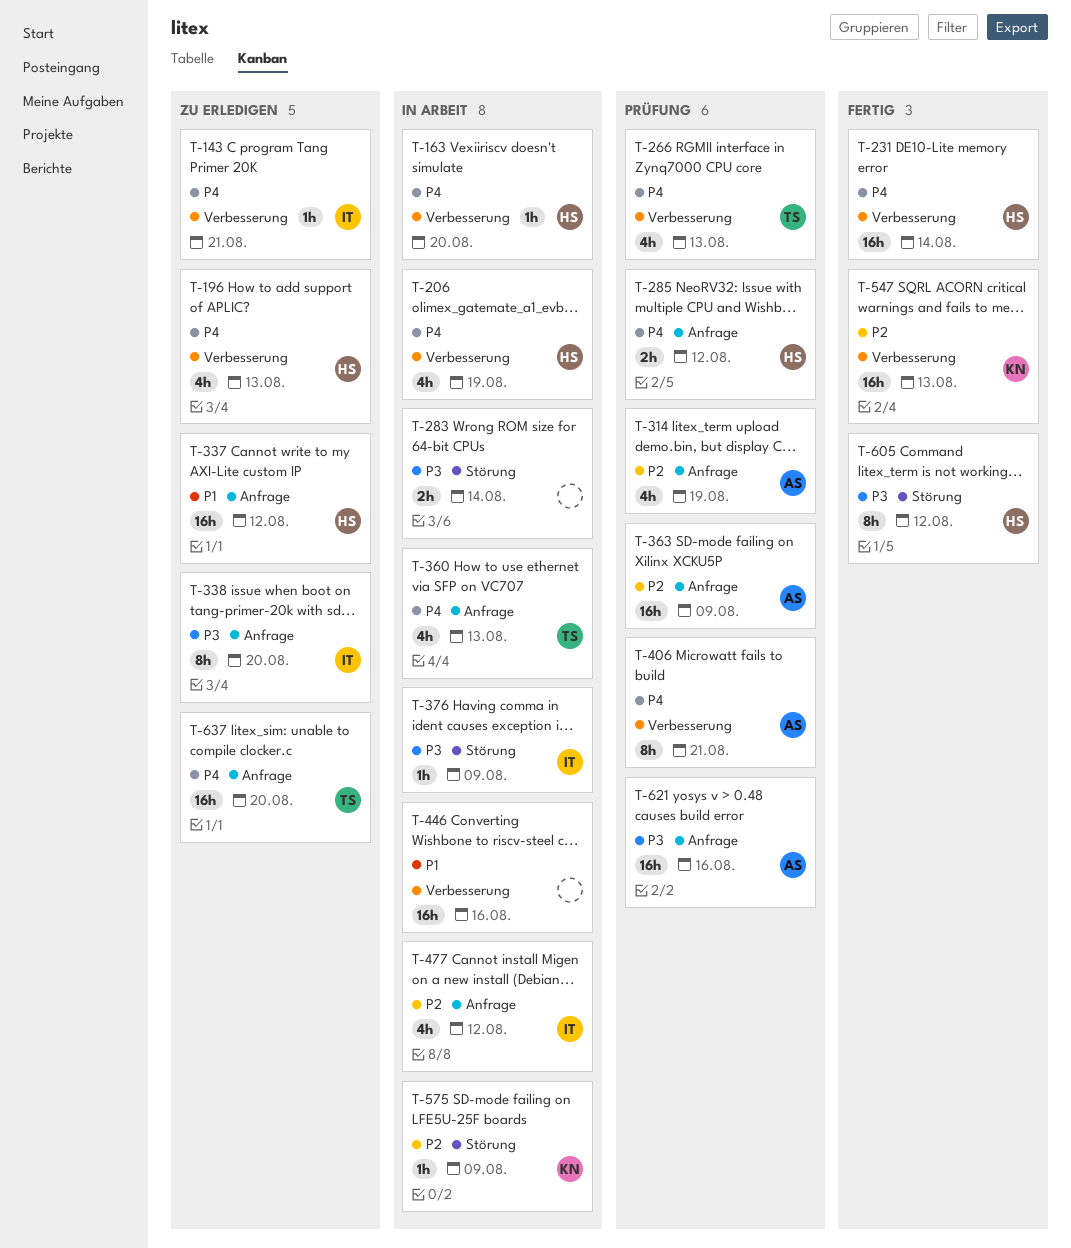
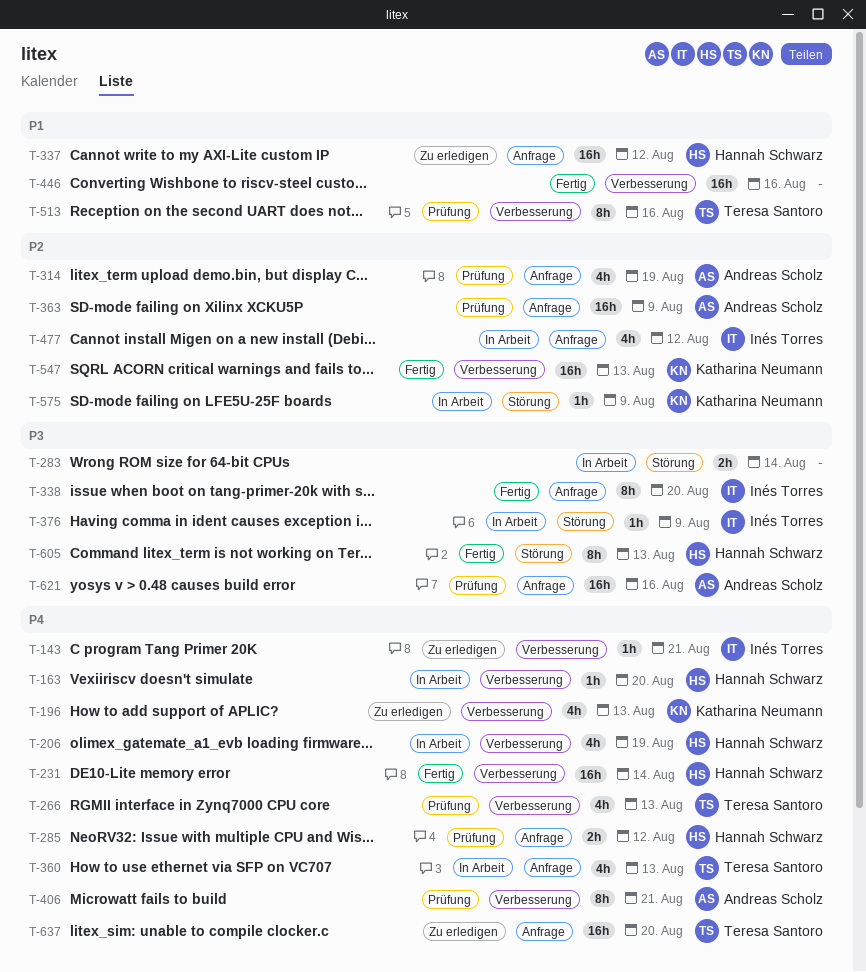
T-196, owner: Hannah Schwarz -> Katharina Neumann
T-338, status: Zu erledigen -> Fertig
T-446, status: In Arbeit -> Fertig
T-513: none -> present
T-605, due: Aug 12 -> Aug 13

